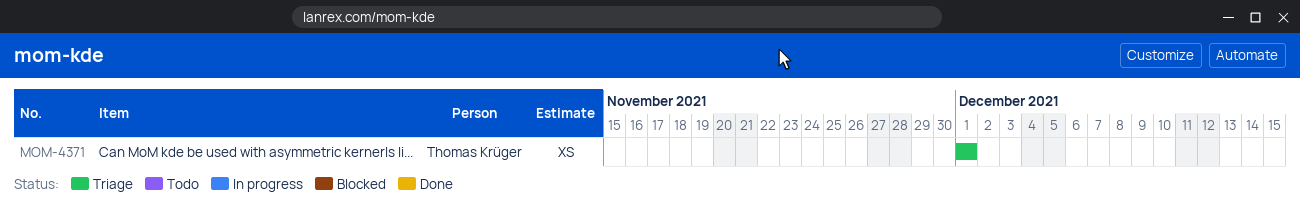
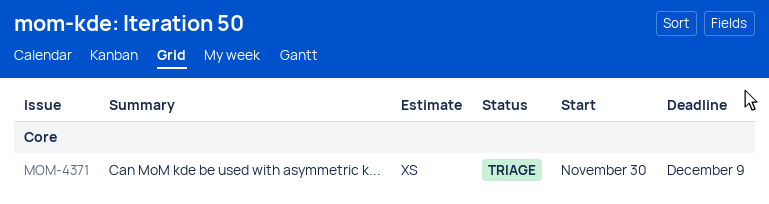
MOM-4371, start: Dec 1 -> Nov 30
MOM-4371, due: Dec 1 -> Dec 9

